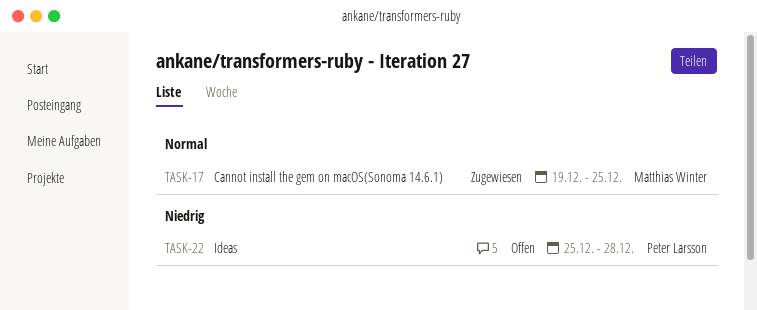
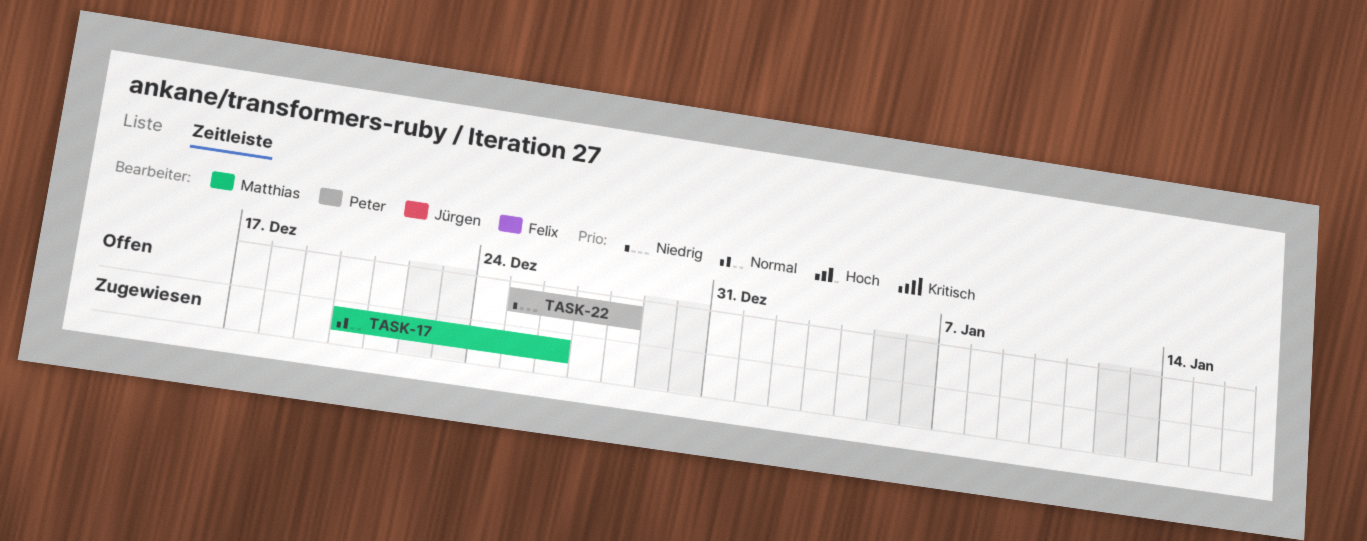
TASK-17, start: Dec 19 -> Dec 20
TASK-17, due: Dec 25 -> Dec 26

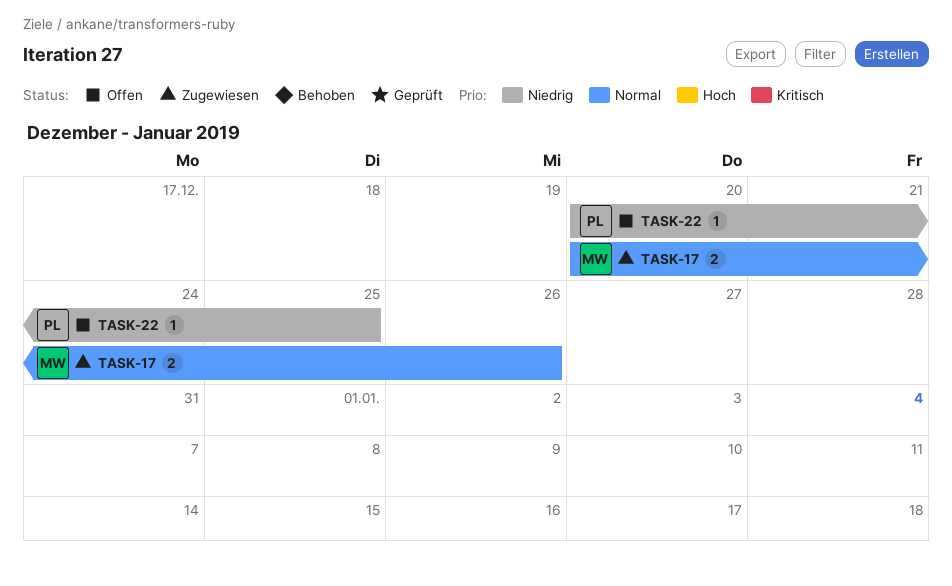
TASK-22, start: Dec 25 -> Dec 20
TASK-22, due: Dec 28 -> Dec 25

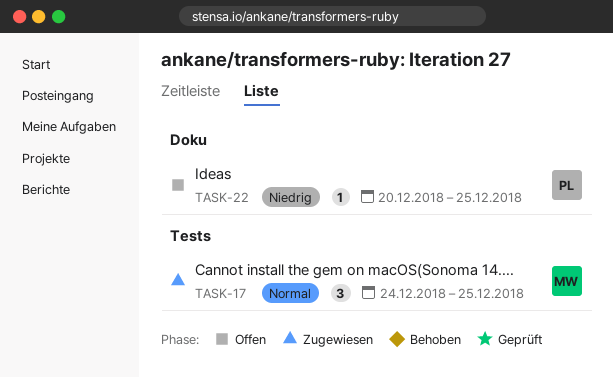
TASK-17, estimate: 2 -> 3
TASK-17, start: Dec 20 -> Dec 24
TASK-17, due: Dec 26 -> Dec 25

